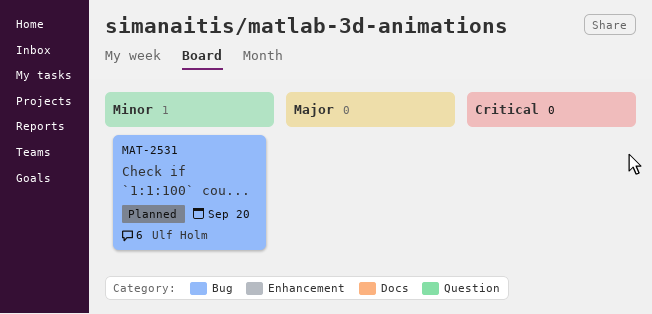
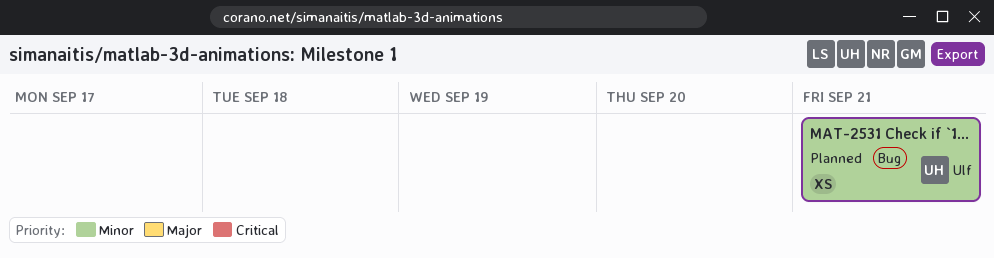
MAT-2531, due: Sep 20 -> Sep 21

